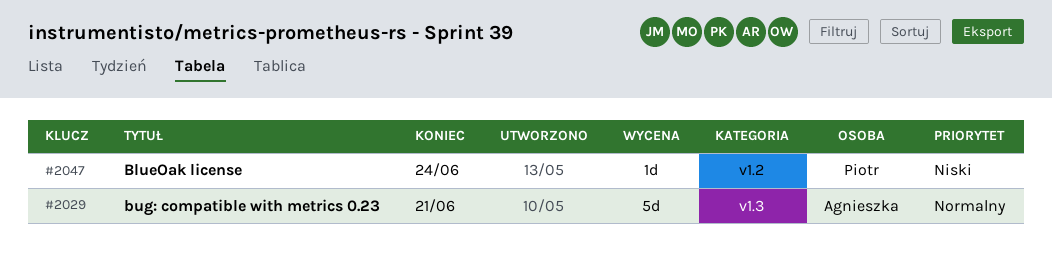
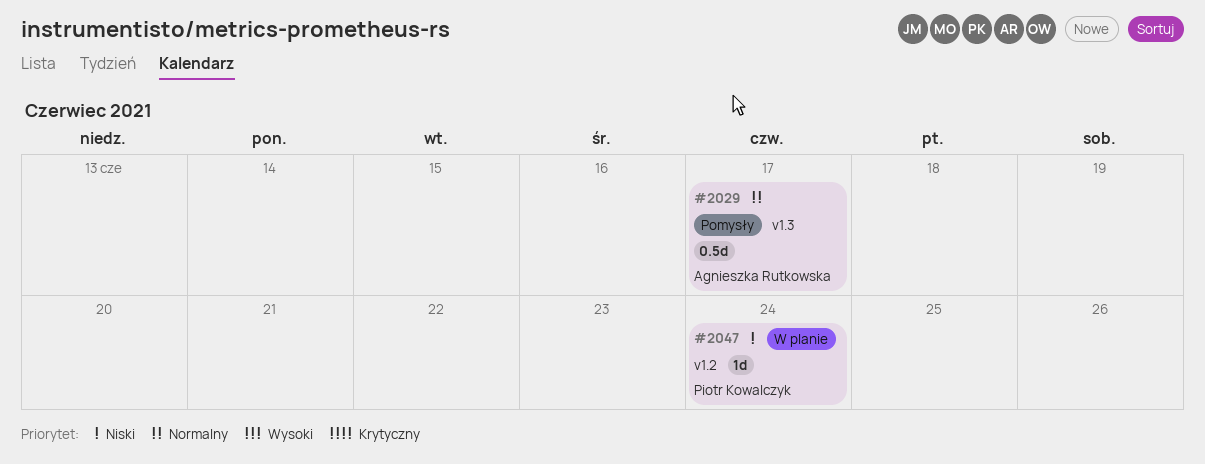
#2029, estimate: 5d -> 0.5d
#2029, due: Jun 21 -> Jun 17

